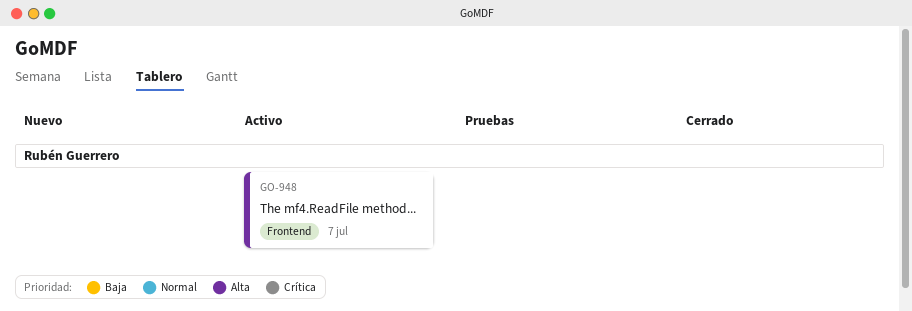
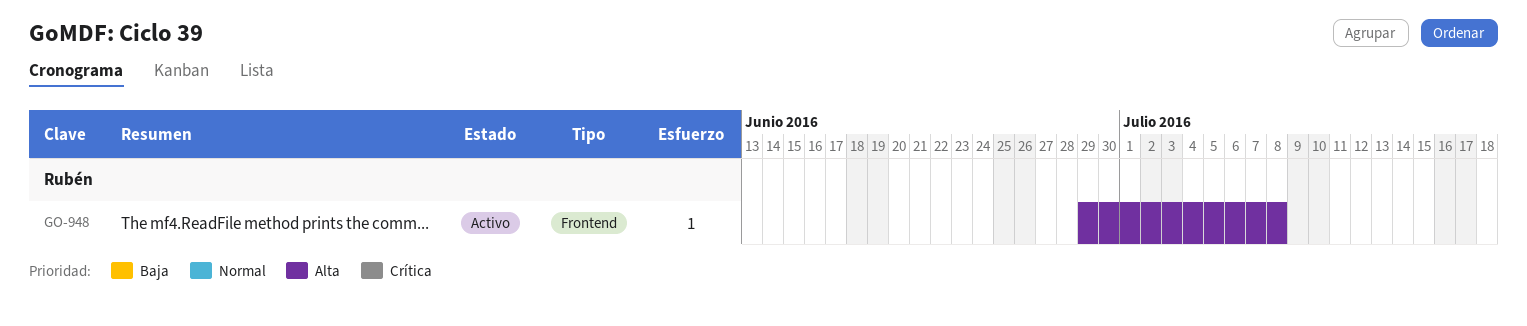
GO-948, due: Jul 7 -> Jul 8

